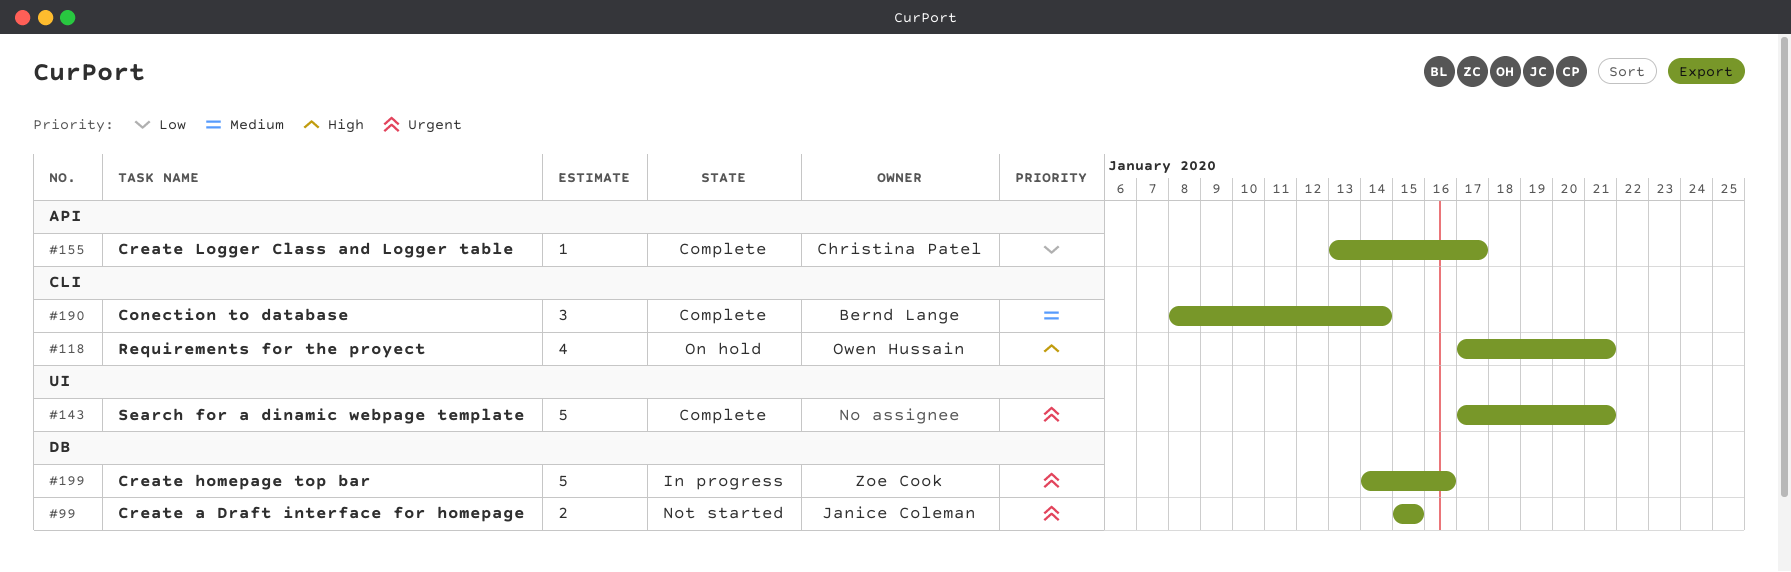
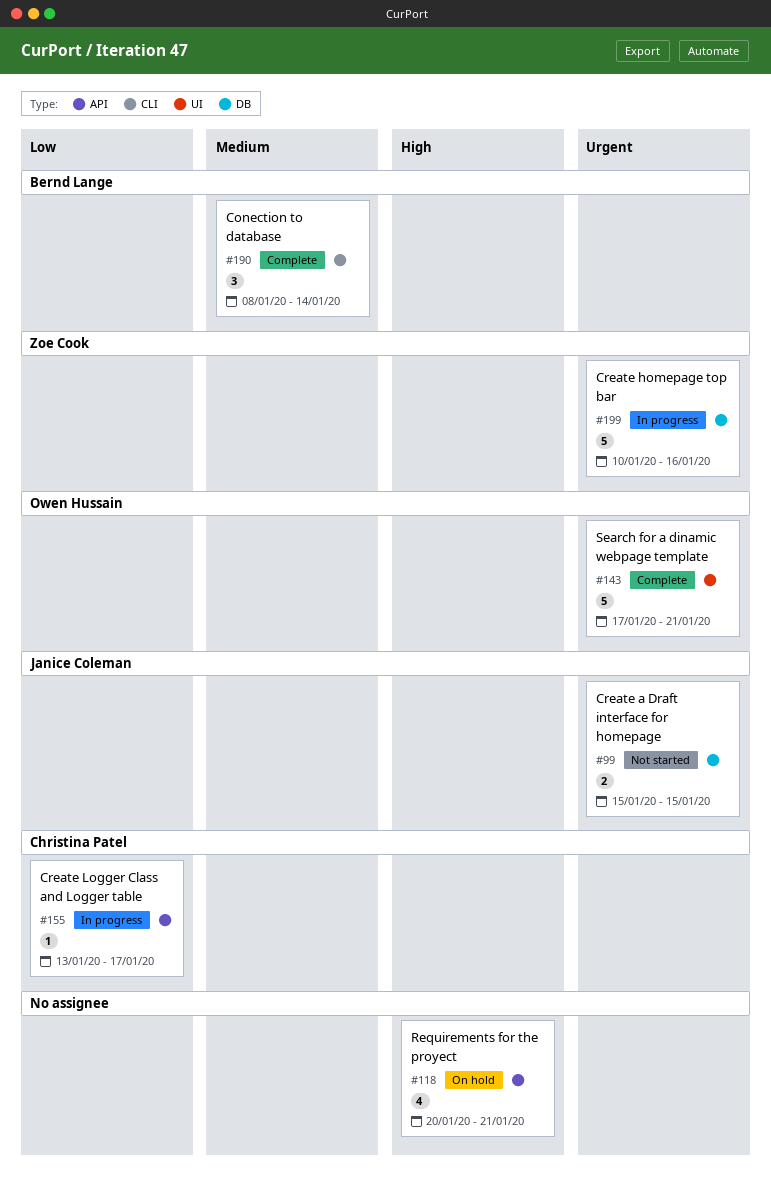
#118, owner: Owen Hussain -> none
#118, label: CLI -> API
#118, start: Jan 17 -> Jan 20
#143, owner: none -> Owen Hussain
#155, status: Complete -> In progress
#199, start: Jan 14 -> Jan 10

